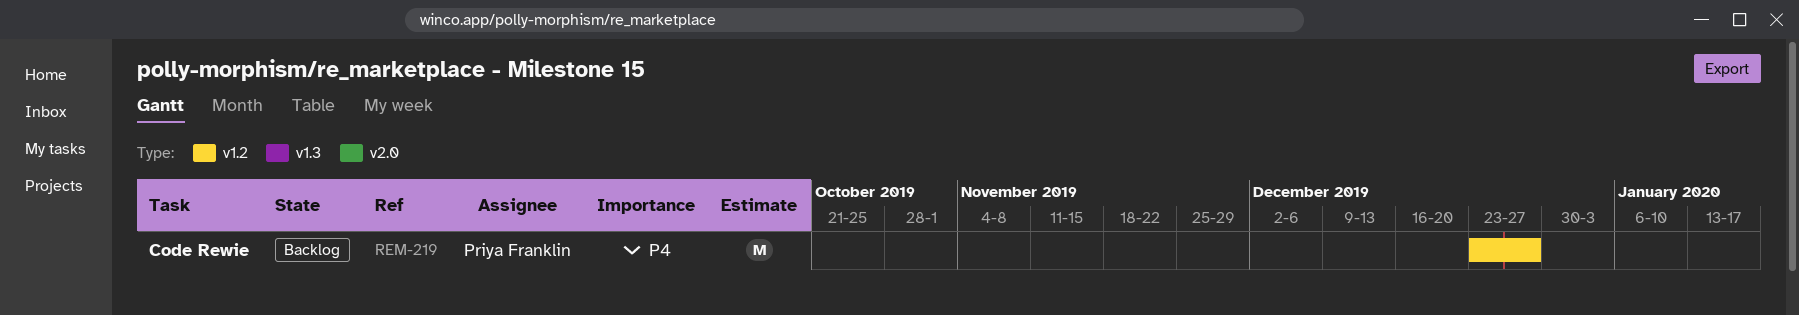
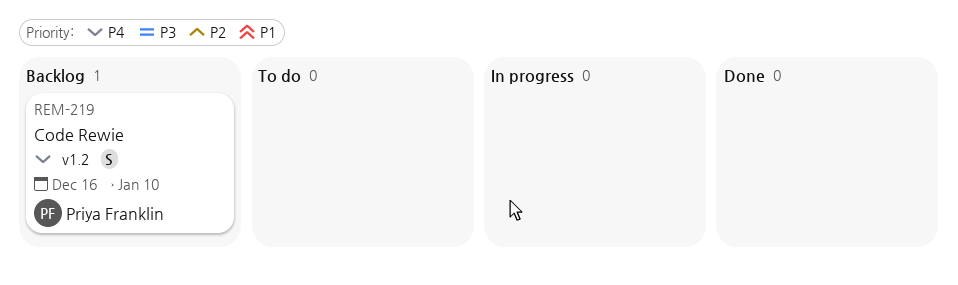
REM-219, estimate: M -> S
REM-219, start: Dec 23 -> Dec 16
REM-219, due: Dec 27 -> Jan 10

